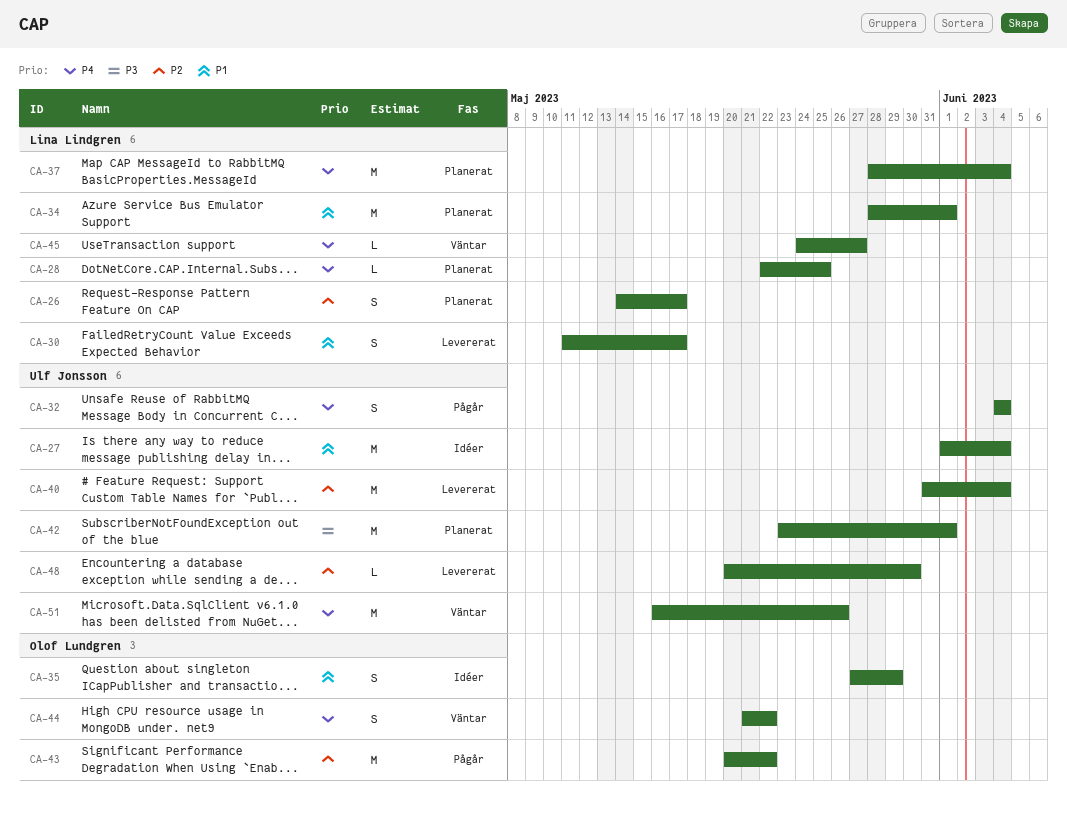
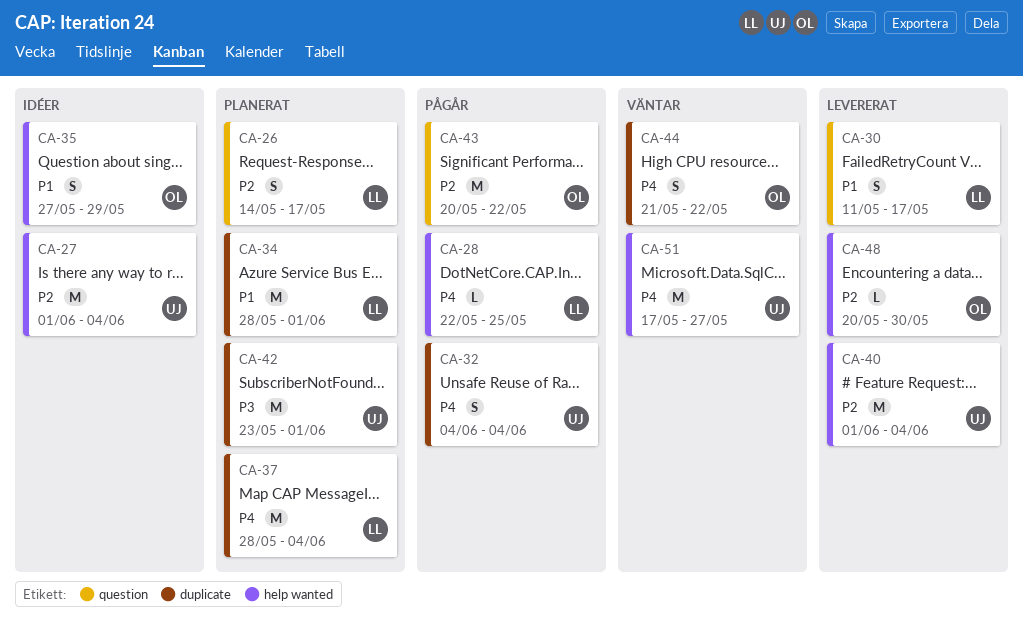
CA-27, priority: P1 -> P2
CA-28, status: Planerat -> Pågår
CA-40, start: May 31 -> Jun 1
CA-45: present -> none
CA-48, owner: Ulf Jonsson -> Olof Lundgren
CA-51, start: May 16 -> May 17
CA-51, due: May 26 -> May 27

